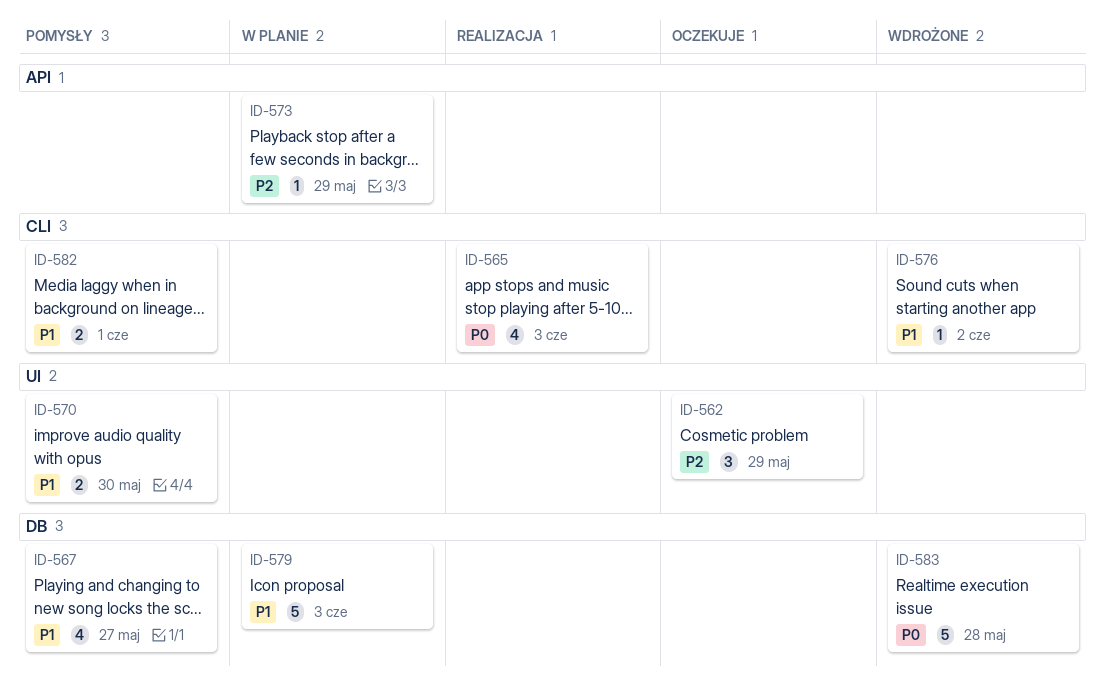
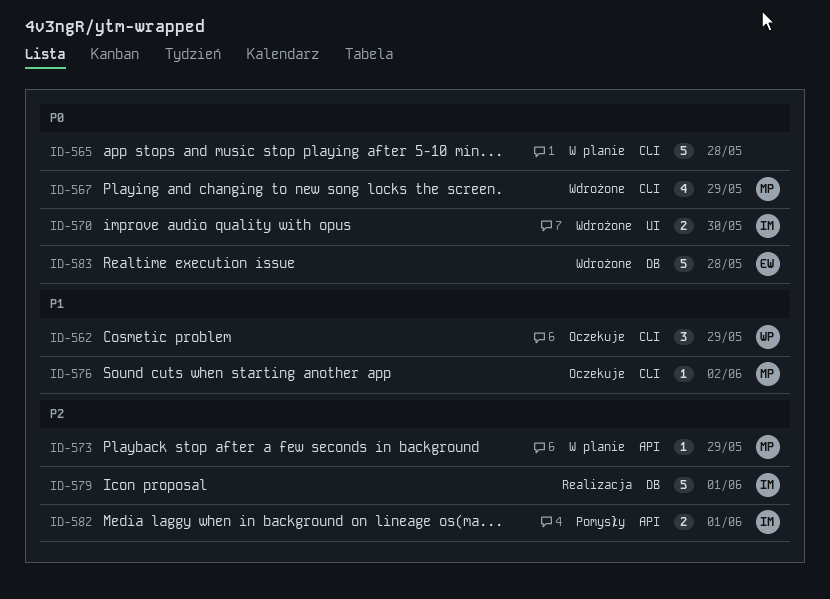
ID-562, priority: P2 -> P1
ID-562, label: UI -> CLI
ID-565, status: Realizacja -> W planie
ID-565, estimate: 4 -> 5
ID-565, due: Jun 3 -> May 28
ID-567, status: Pomysły -> Wdrożone
ID-567, priority: P1 -> P0
ID-567, label: DB -> CLI
ID-567, due: May 27 -> May 29
ID-570, status: Pomysły -> Wdrożone
ID-570, priority: P1 -> P0
ID-576, status: Wdrożone -> Oczekuje
ID-579, status: W planie -> Realizacja
ID-579, priority: P1 -> P2
ID-579, due: Jun 3 -> Jun 1
ID-582, priority: P1 -> P2
ID-582, label: CLI -> API

